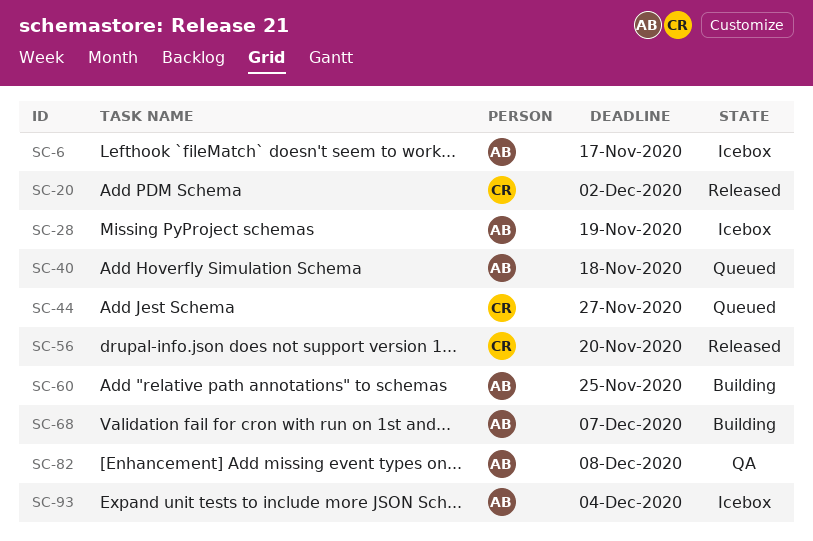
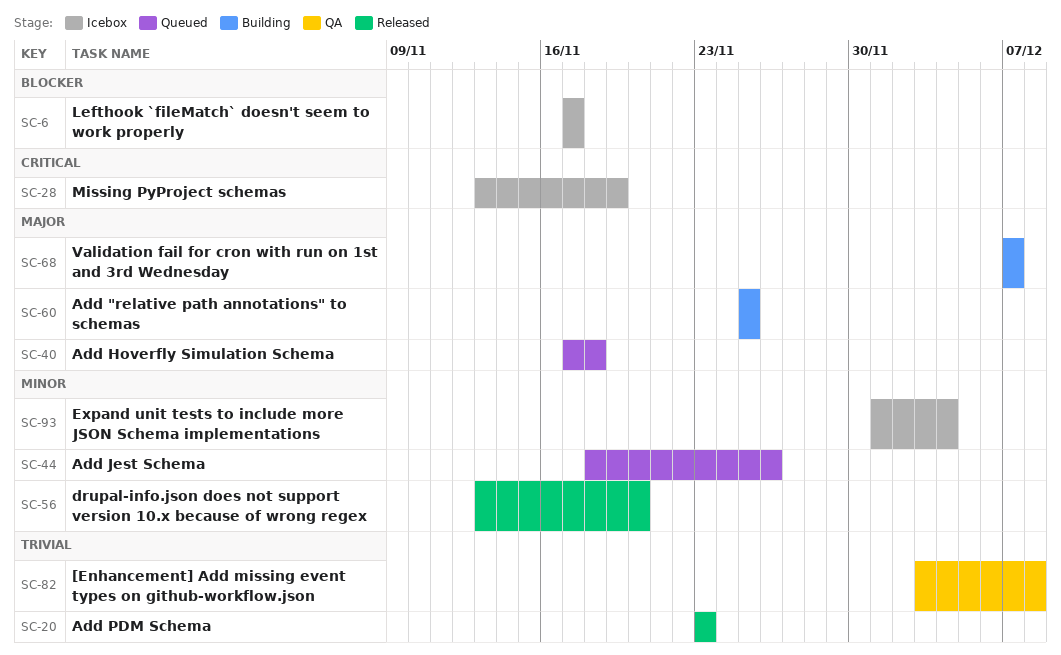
SC-20, due: Dec 2 -> Nov 23
SC-44, due: Nov 27 -> Nov 26

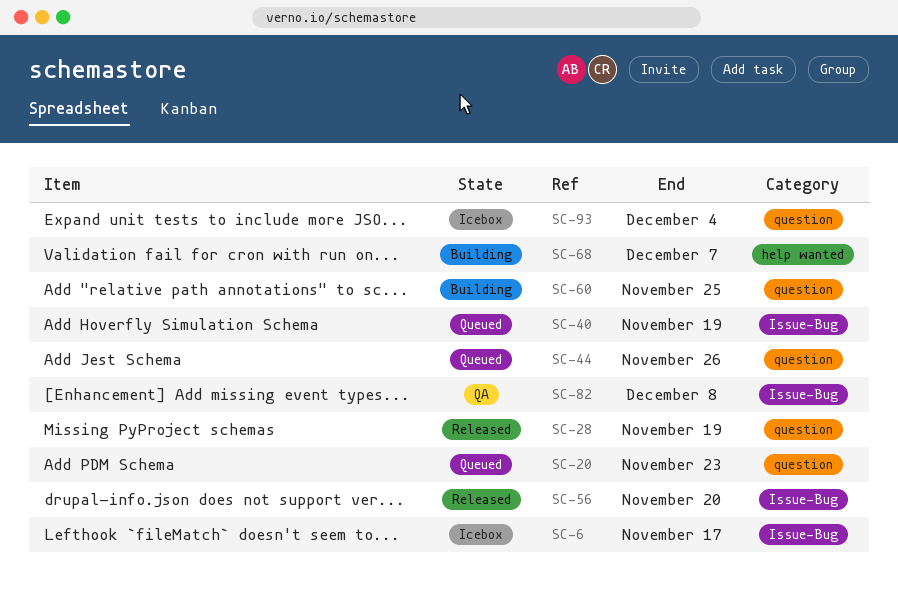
SC-20, status: Released -> Queued
SC-28, status: Icebox -> Released
SC-40, due: Nov 18 -> Nov 19

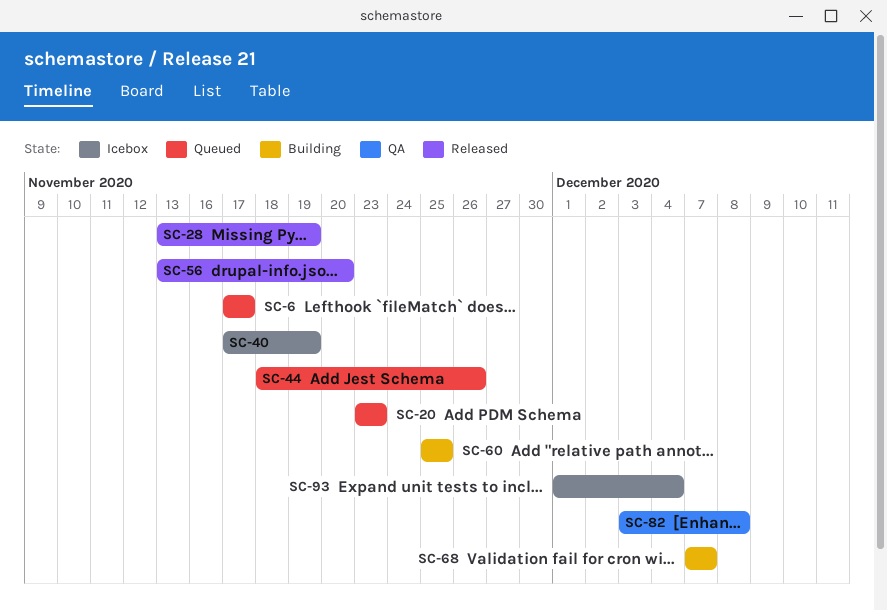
SC-6, status: Icebox -> Queued
SC-40, status: Queued -> Icebox

